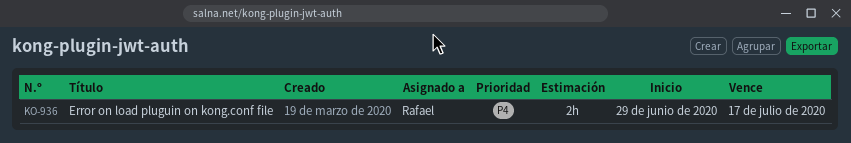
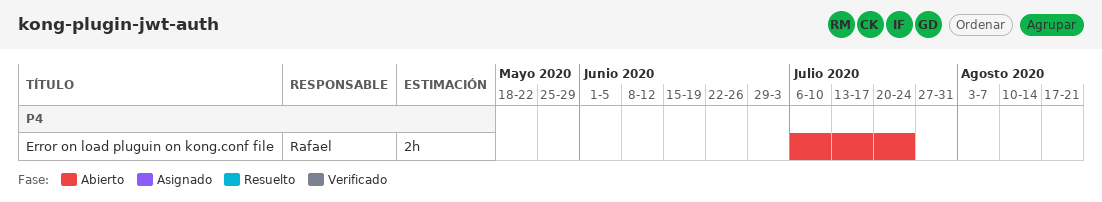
Error on load pluguin on kong.conf file, start: Jun 29 -> Jul 6
Error on load pluguin on kong.conf file, due: Jul 17 -> Jul 24

